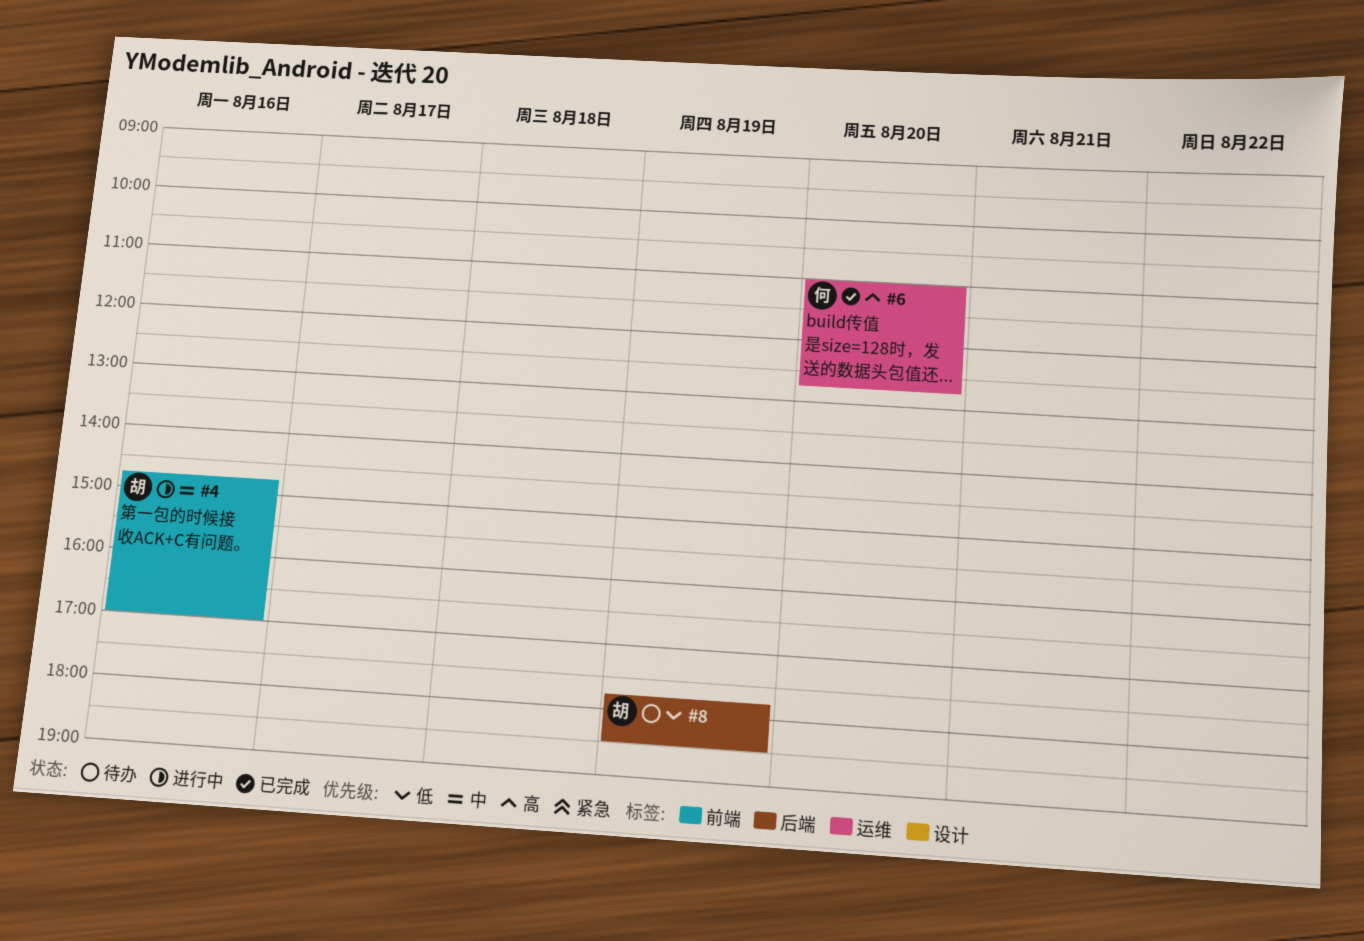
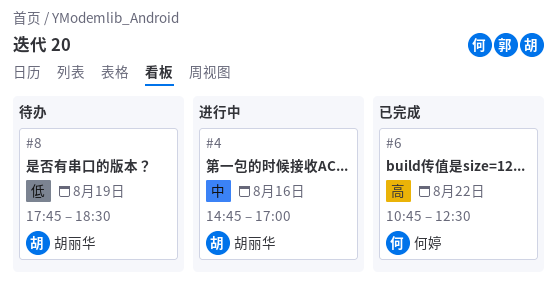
#6, day: Aug 20 -> Aug 22
#6, begins: 11:00 -> 10:45
#6, ends: 12:45 -> 12:30

